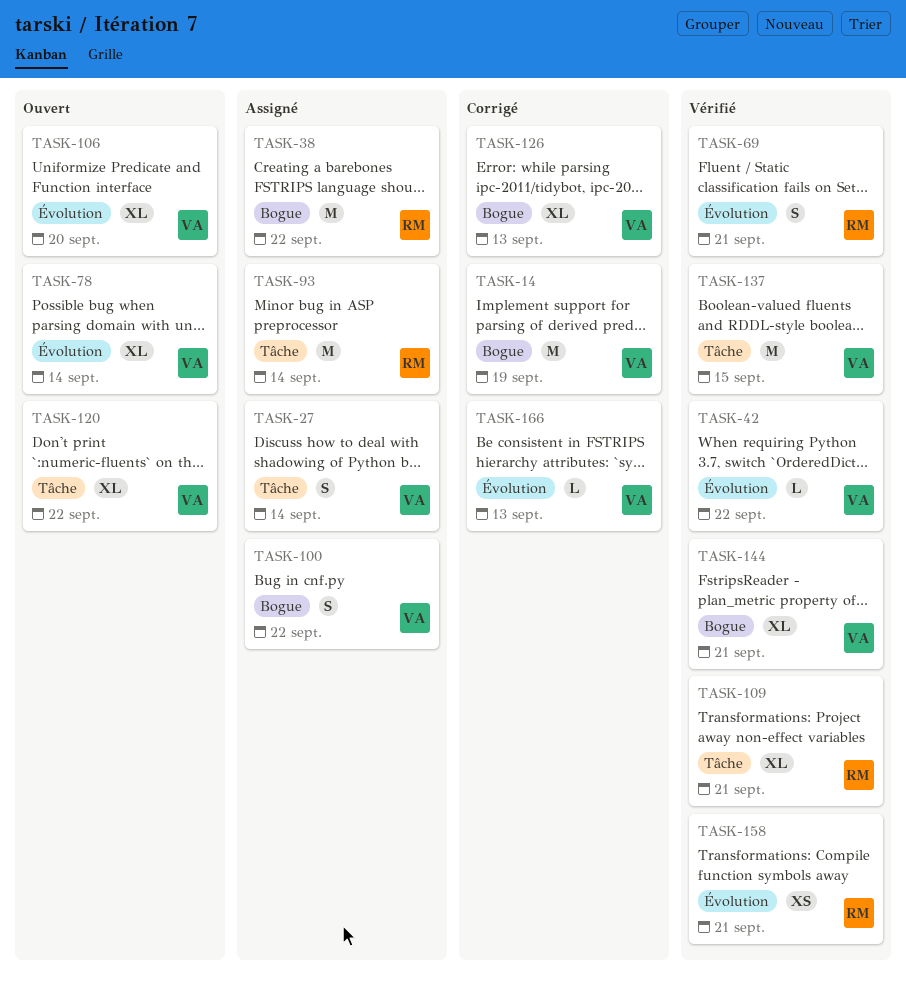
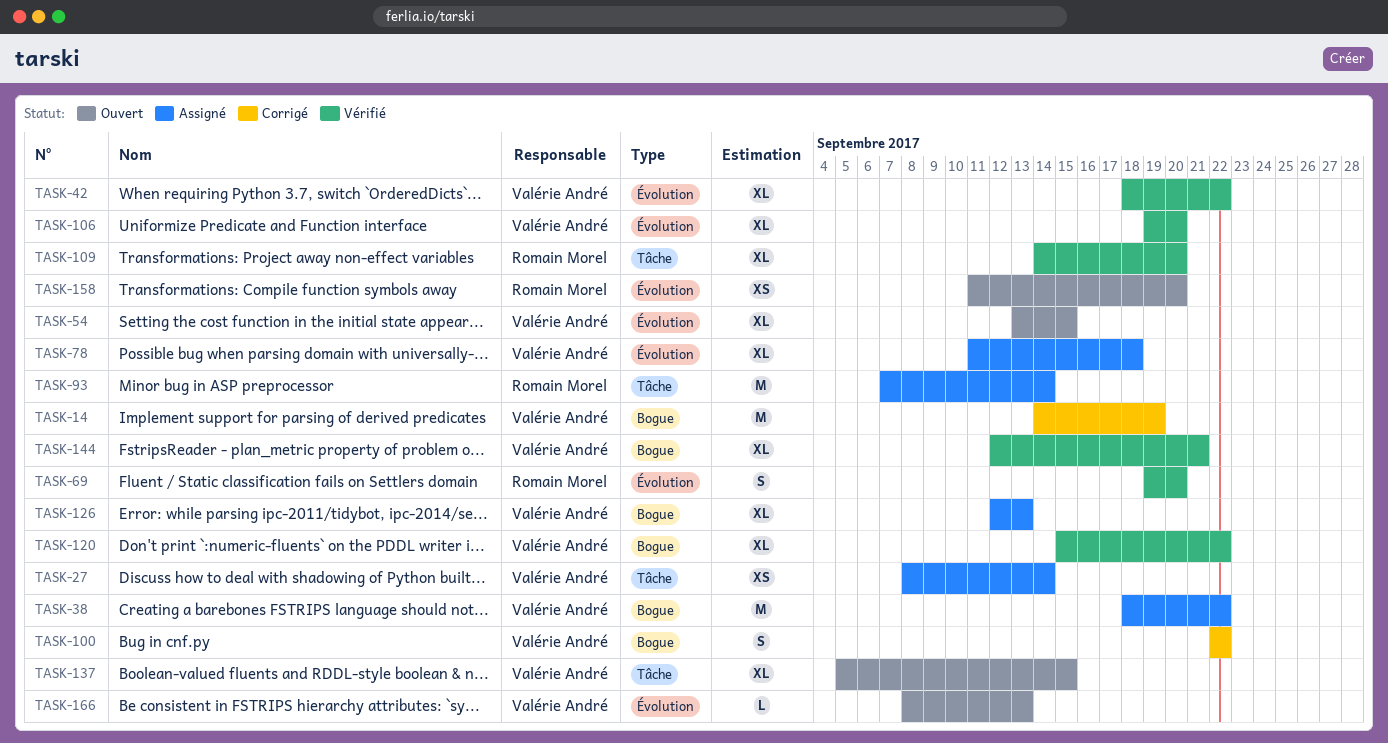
TASK-27, estimate: S -> XS
TASK-38, owner: Romain Morel -> Valérie André
TASK-42, estimate: L -> XL
TASK-54: none -> present
TASK-69, due: Sep 21 -> Sep 20
TASK-78, status: Ouvert -> Assigné
TASK-78, due: Sep 14 -> Sep 18
TASK-100, status: Assigné -> Corrigé
TASK-106, status: Ouvert -> Vérifié
TASK-109, due: Sep 21 -> Sep 20
TASK-120, status: Ouvert -> Vérifié
TASK-120, label: Tâche -> Bogue
TASK-126, status: Corrigé -> Assigné
TASK-137, status: Vérifié -> Ouvert
TASK-137, estimate: M -> XL
TASK-158, status: Vérifié -> Ouvert
TASK-158, due: Sep 21 -> Sep 20
TASK-166, status: Corrigé -> Ouvert

